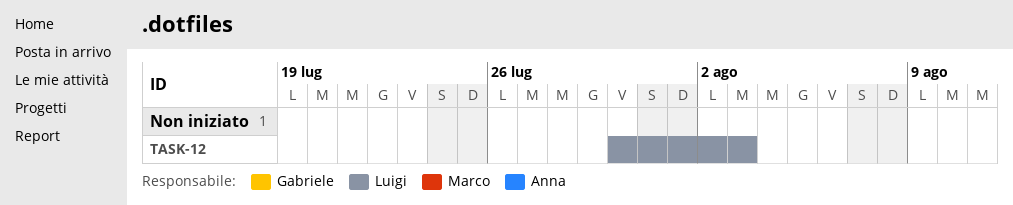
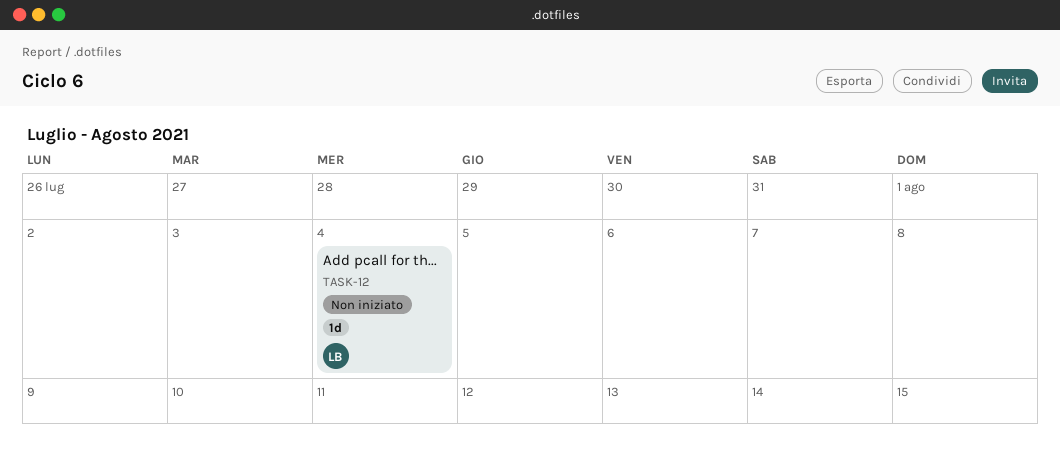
TASK-12, due: Aug 3 -> Aug 4

